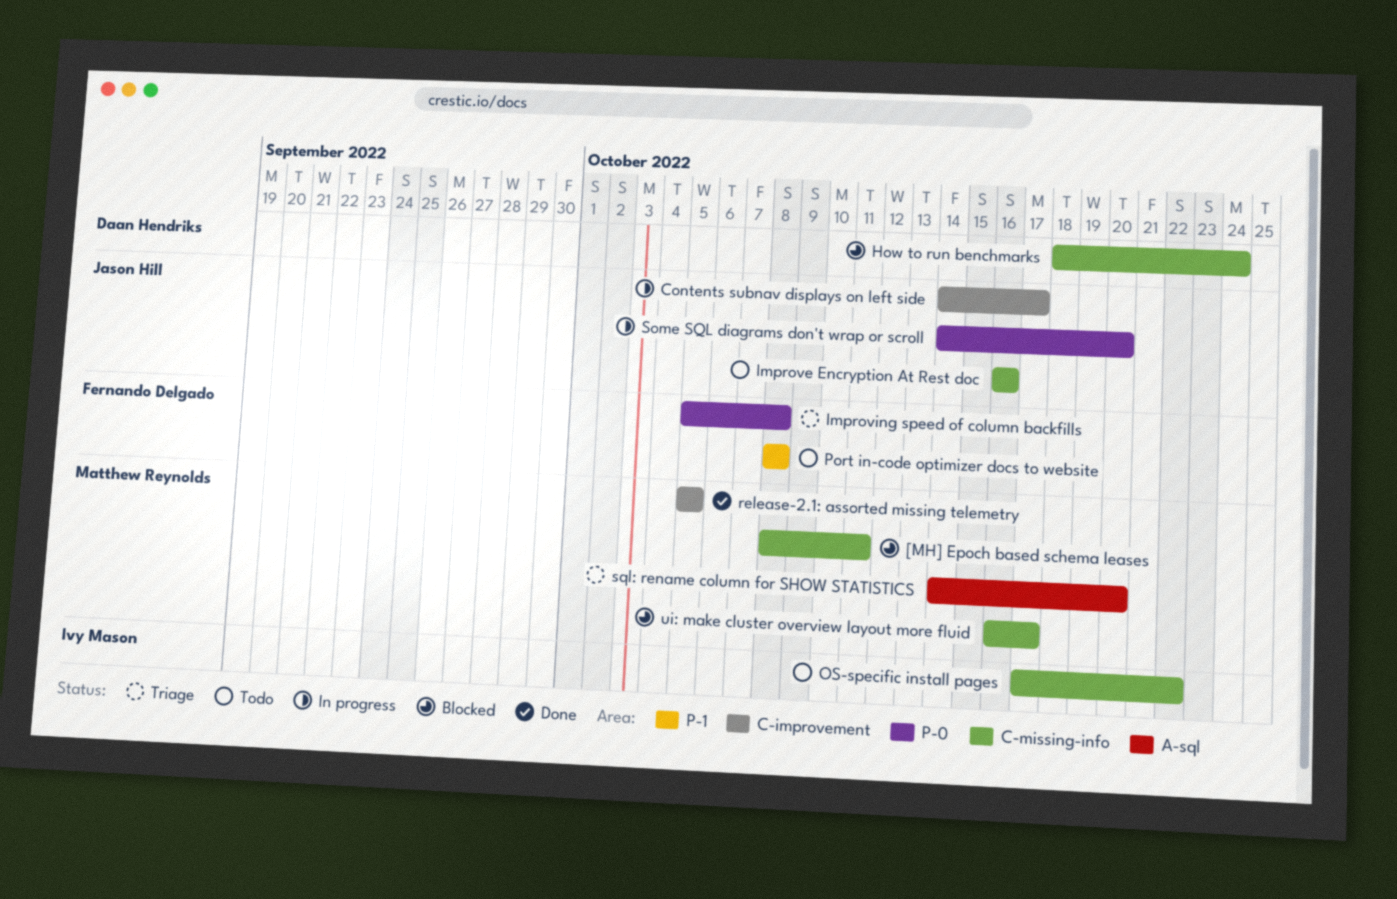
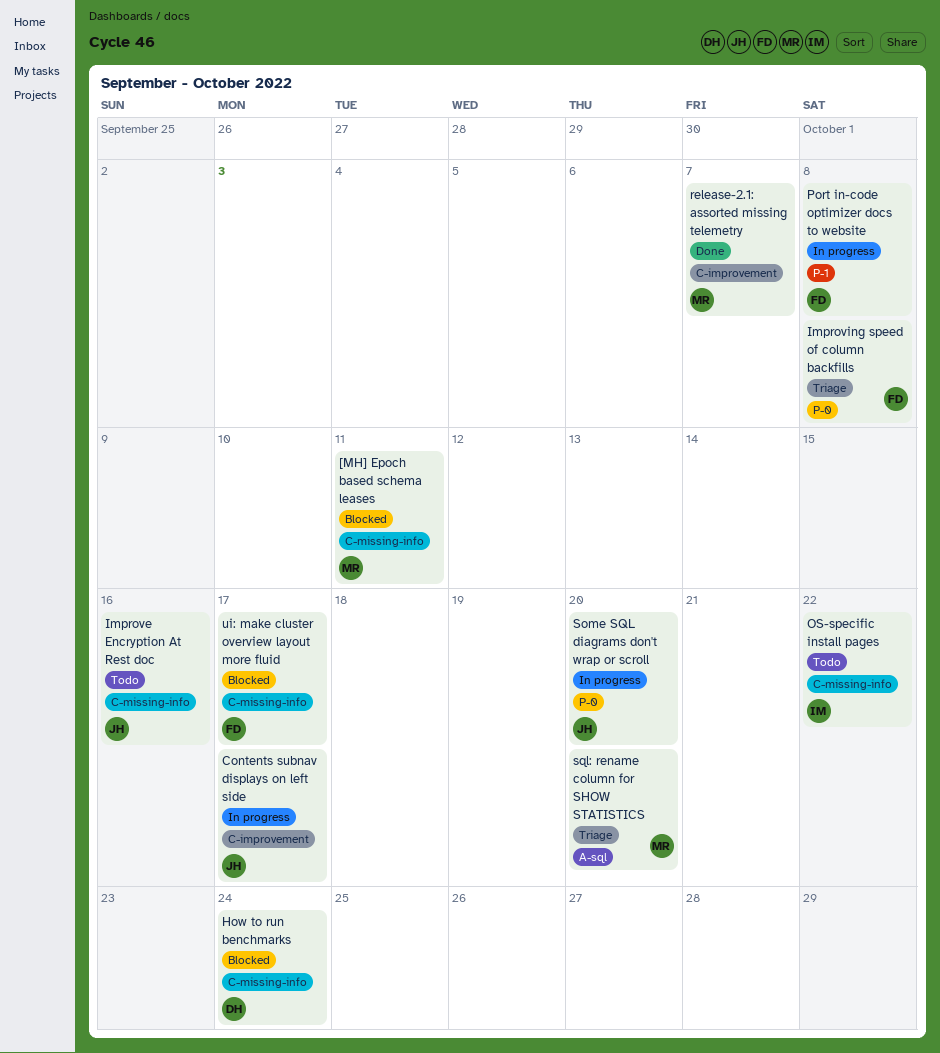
Port in-code optimizer docs to website, status: Todo -> In progress
release-2.1: assorted missing telemetry, due: Oct 5 -> Oct 7
ui: make cluster overview layout more fluid, owner: Matthew Reynolds -> Fernando Delgado

